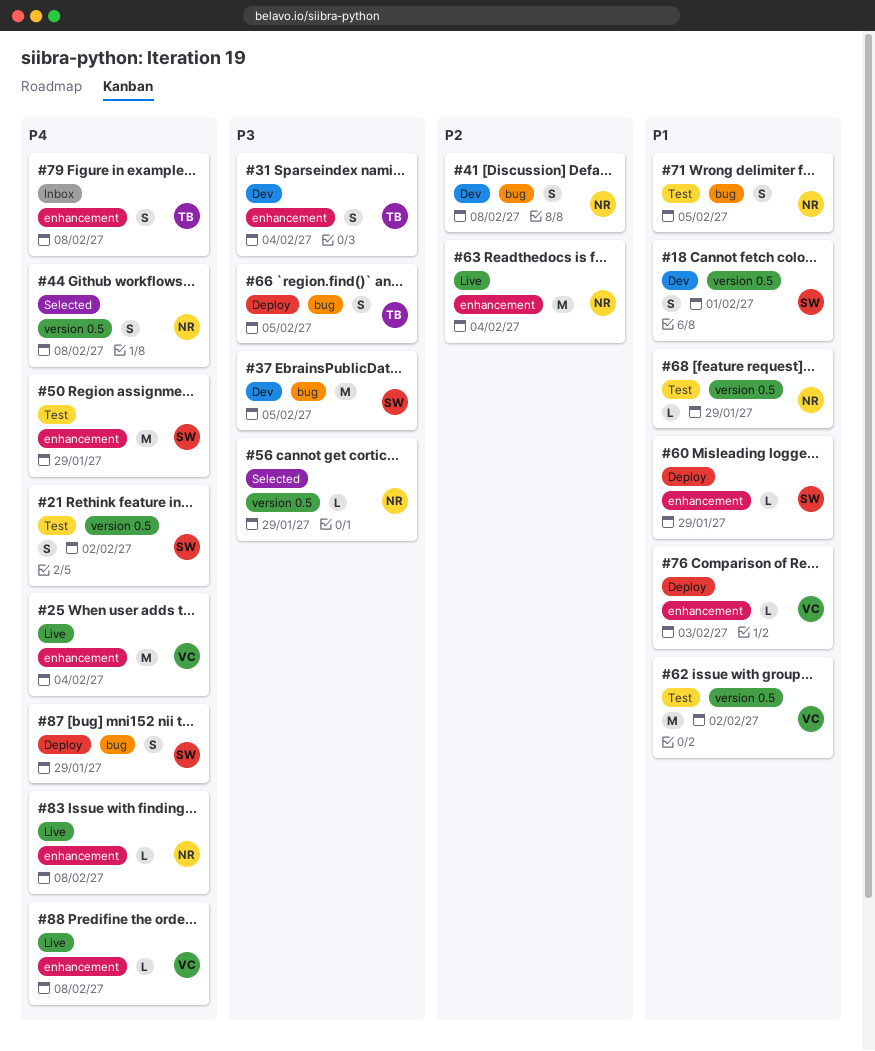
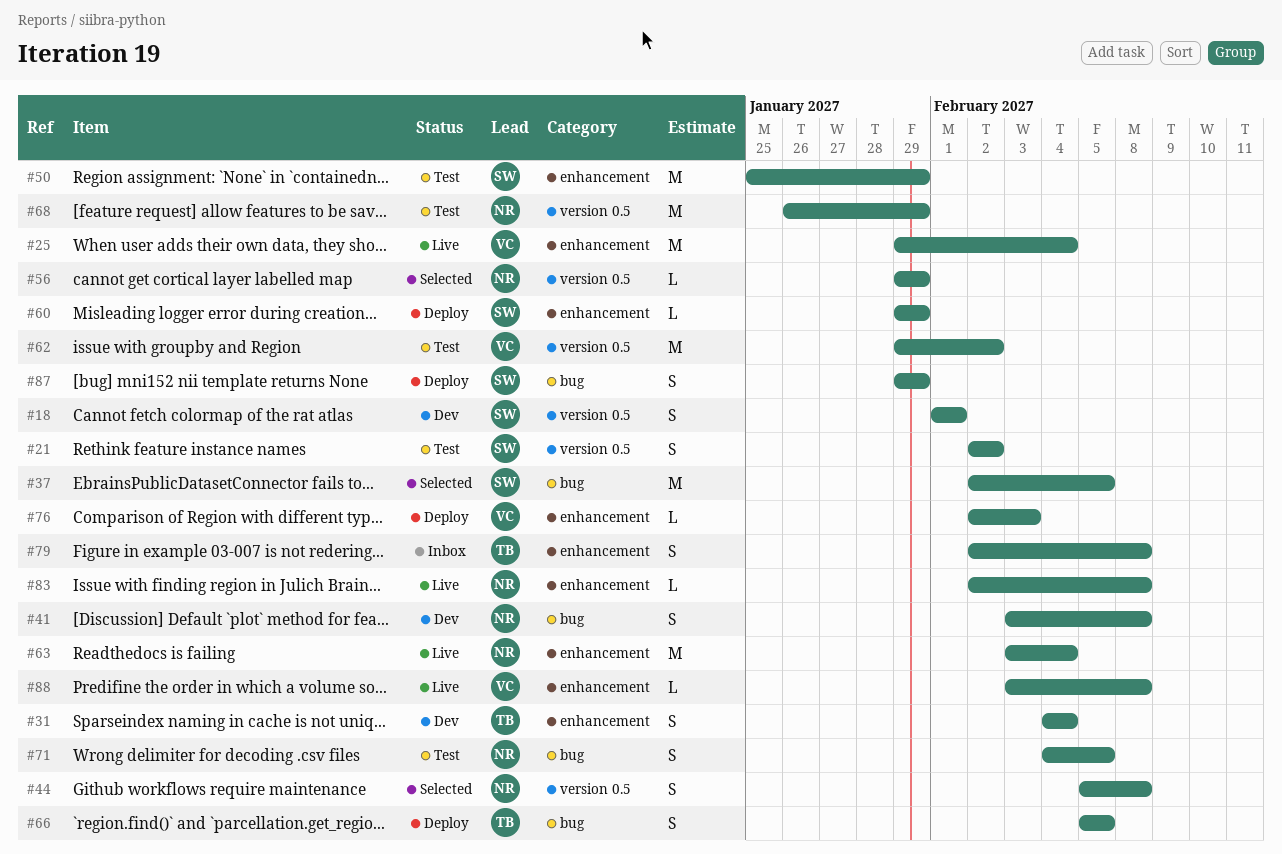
#37, status: Dev -> Selected
#68, estimate: L -> M

